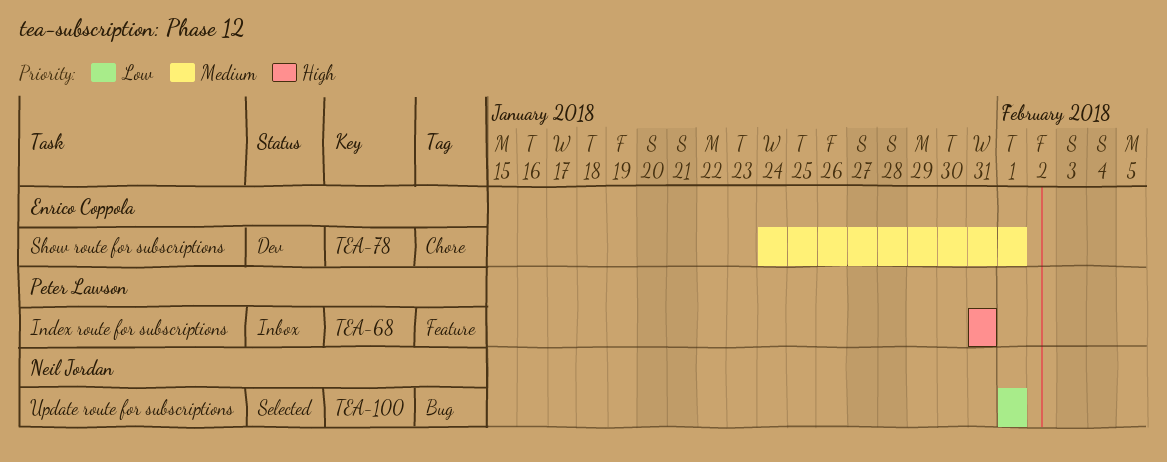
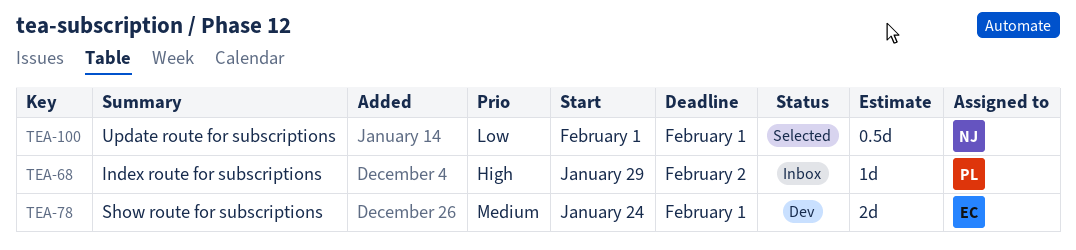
TEA-68, start: Jan 31 -> Jan 29
TEA-68, due: Jan 31 -> Feb 2

